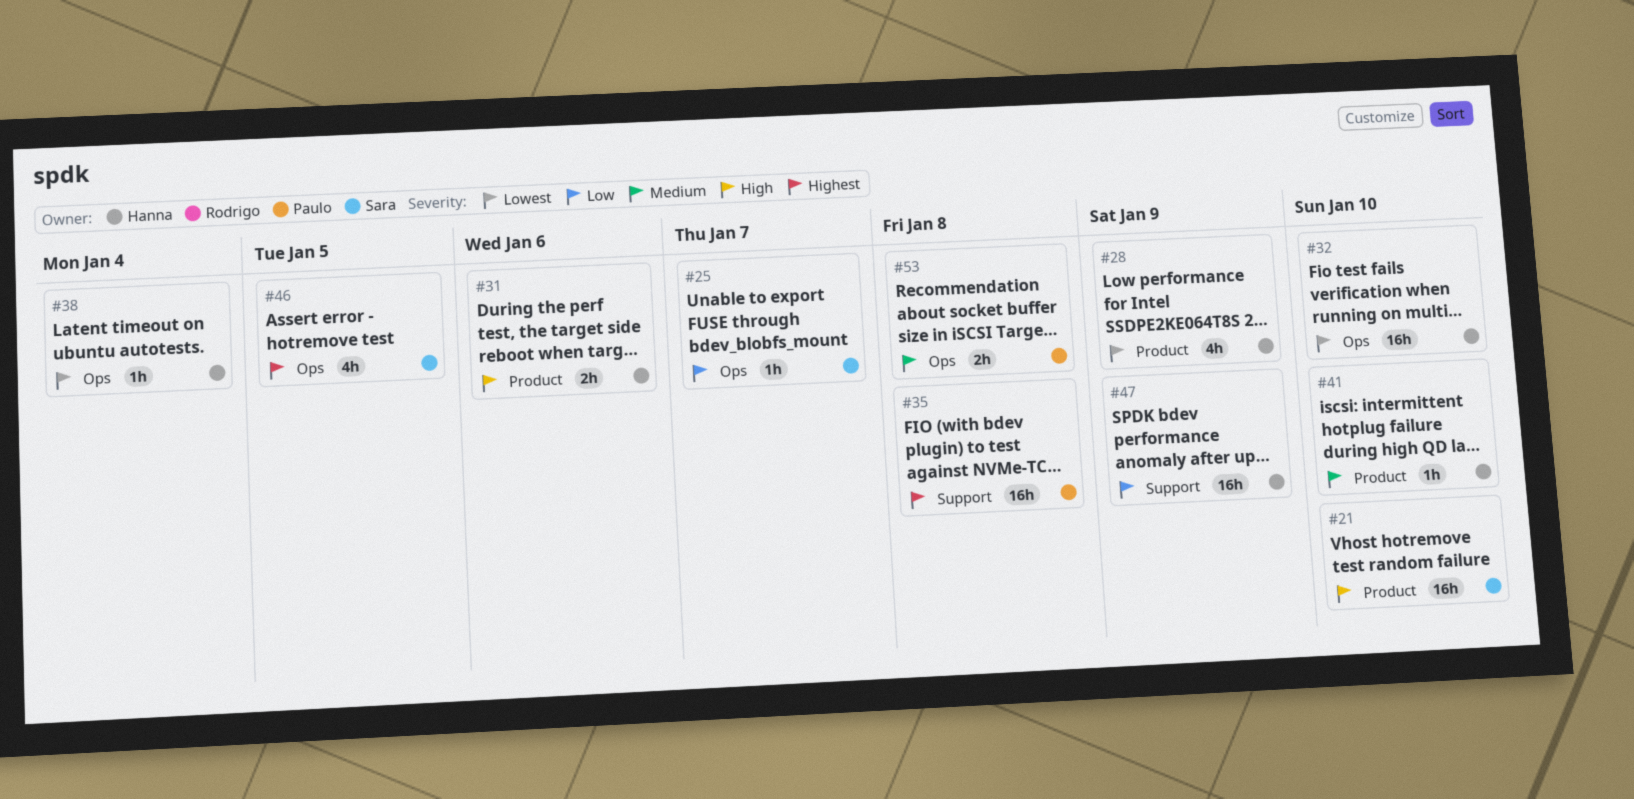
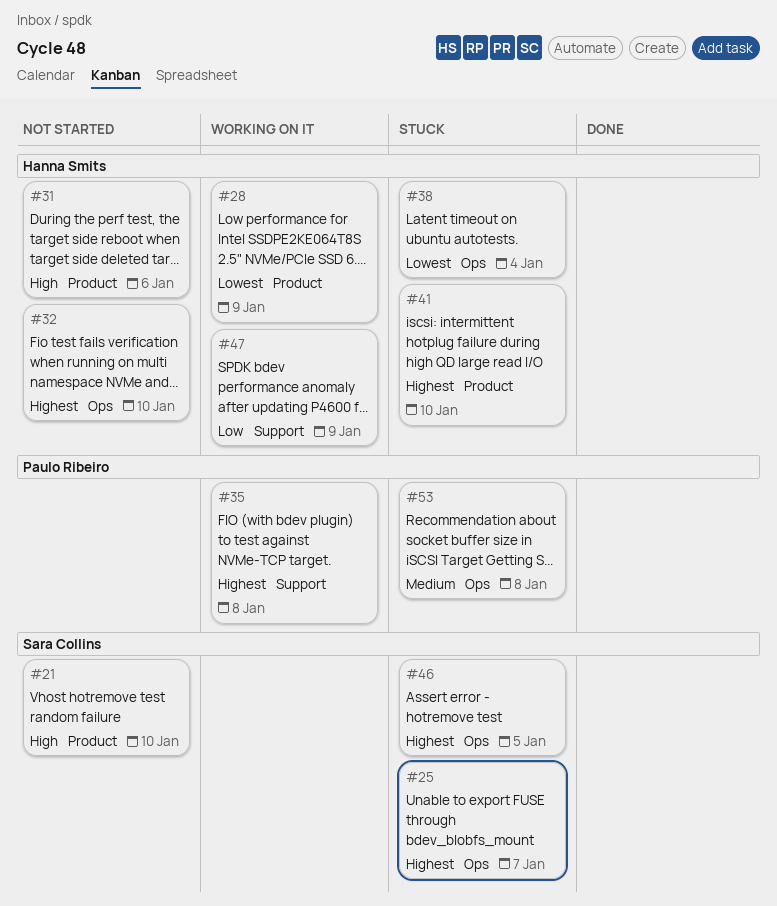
#25, priority: Low -> Highest
#32, priority: Lowest -> Highest
#41, priority: Medium -> Highest

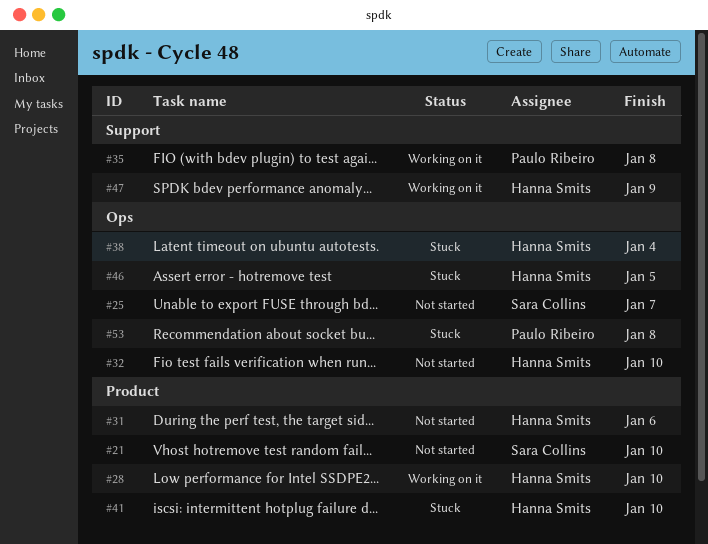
#25, status: Stuck -> Not started
#28, due: Jan 9 -> Jan 10
#46, owner: Sara Collins -> Hanna Smits

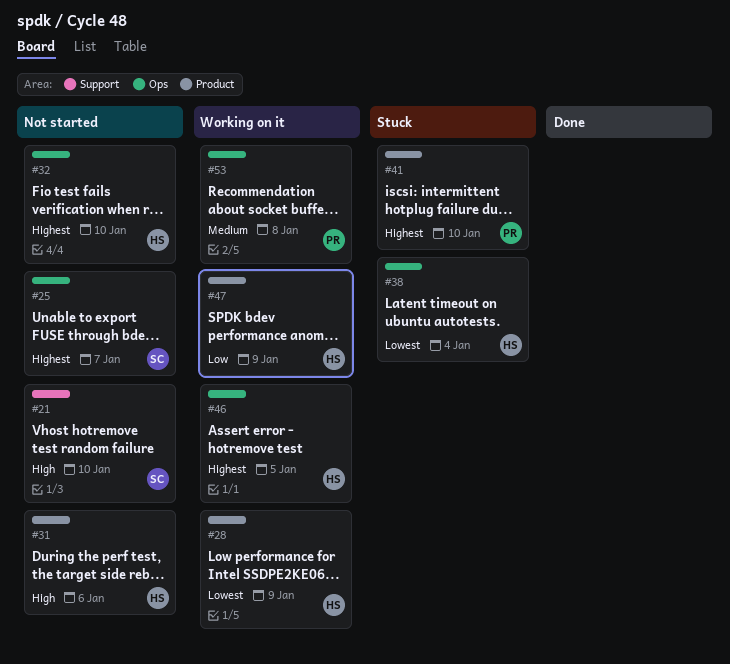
#21, label: Product -> Support
#28, due: Jan 10 -> Jan 9
#35: present -> none
#41, owner: Hanna Smits -> Paulo Ribeiro
#46, status: Stuck -> Working on it
#47, label: Support -> Product
#53, status: Stuck -> Working on it

